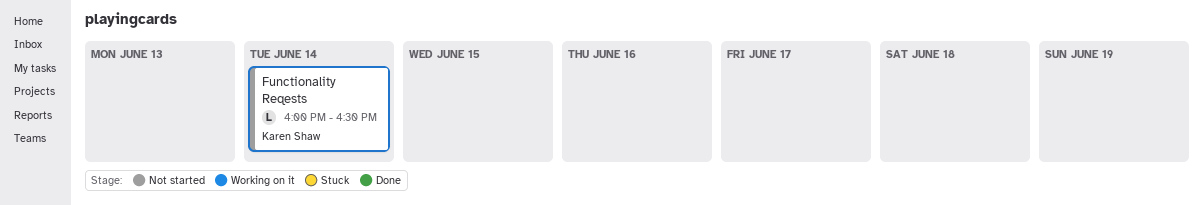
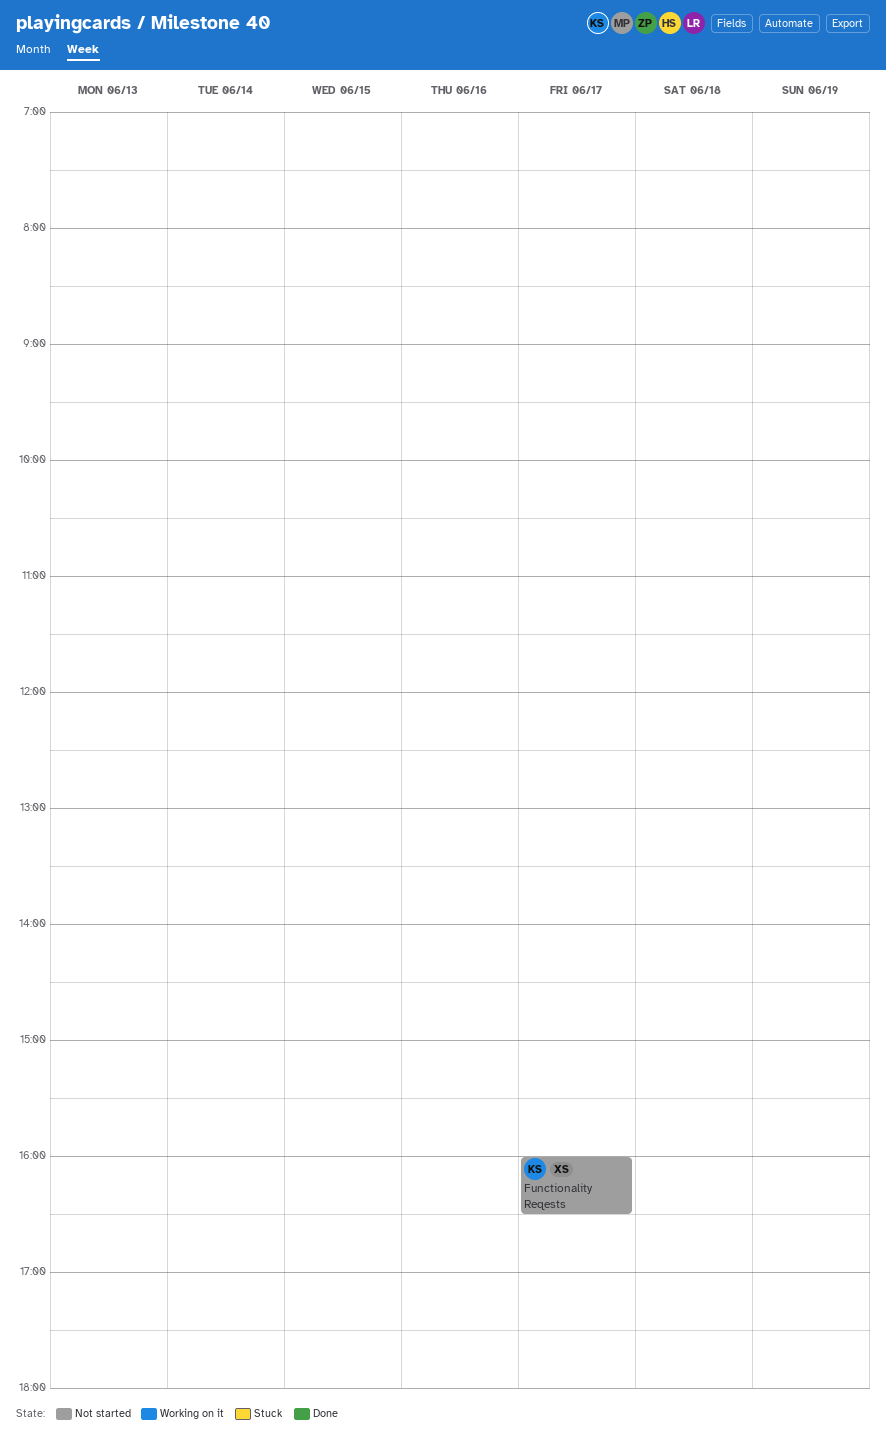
Functionality Reqests, estimate: L -> XS
Functionality Reqests, day: Jun 14 -> Jun 17

